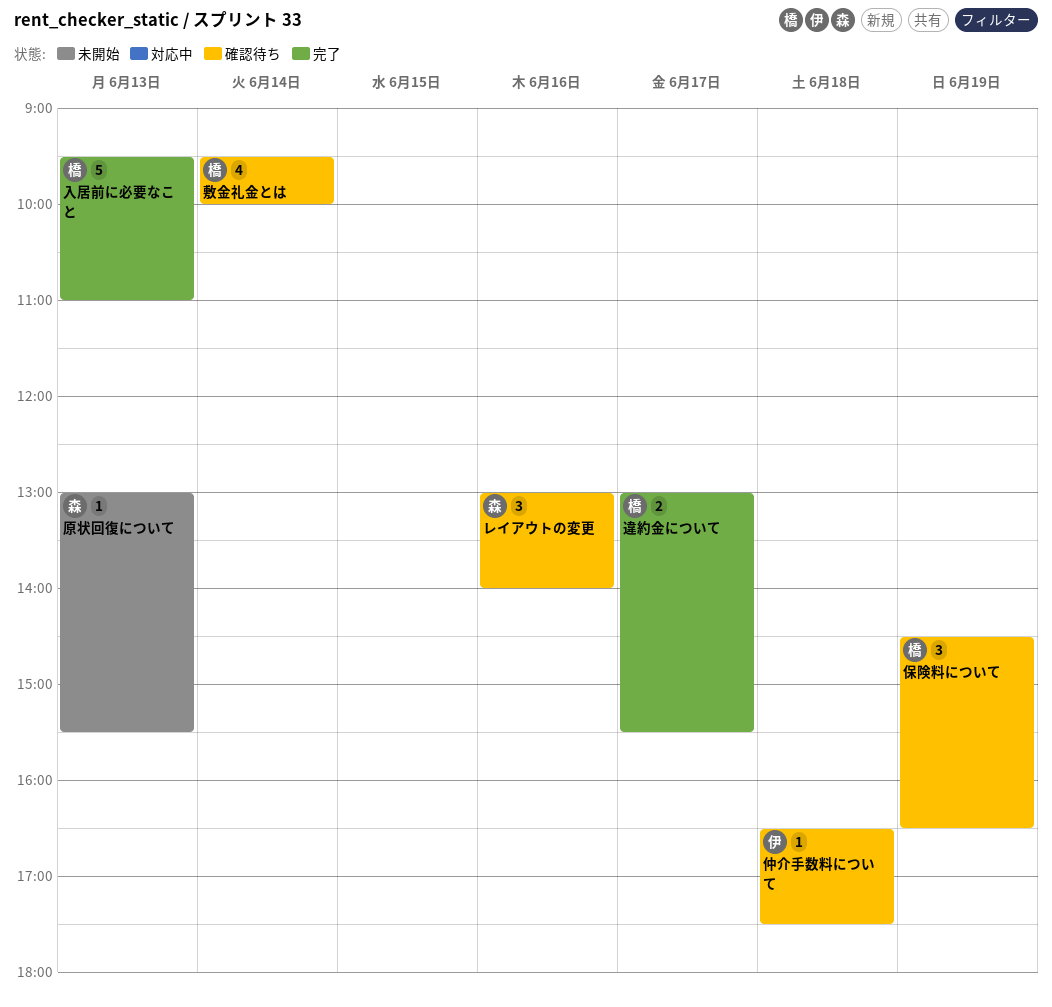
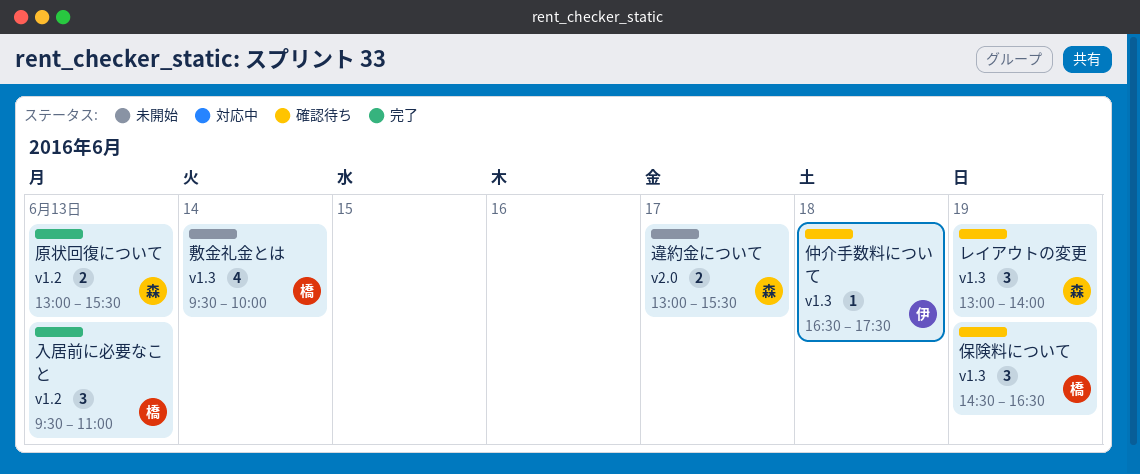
レイアウトの変更, day: Jun 16 -> Jun 19
入居前に必要なこと, estimate: 5 -> 3
原状回復について, status: 未開始 -> 完了
原状回復について, estimate: 1 -> 2
敷金礼金とは, status: 確認待ち -> 未開始
違約金について, status: 完了 -> 未開始
違約金について, owner: 橋 -> 森

